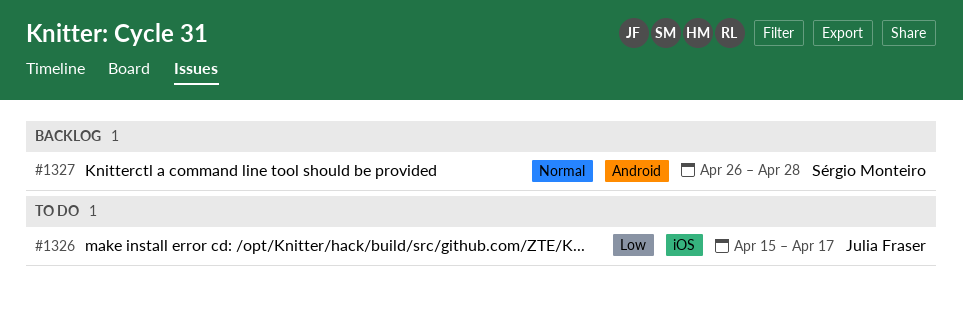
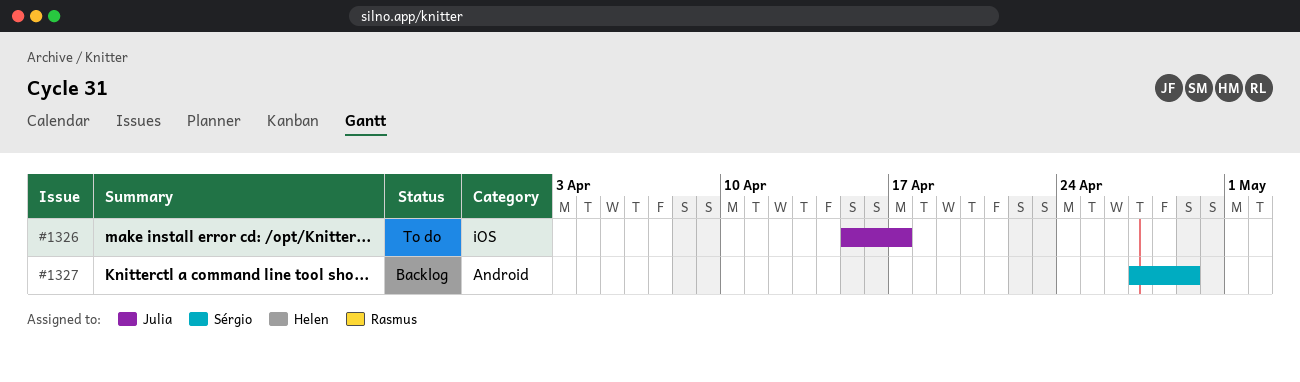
#1327, start: Apr 26 -> Apr 27
#1327, due: Apr 28 -> Apr 29

